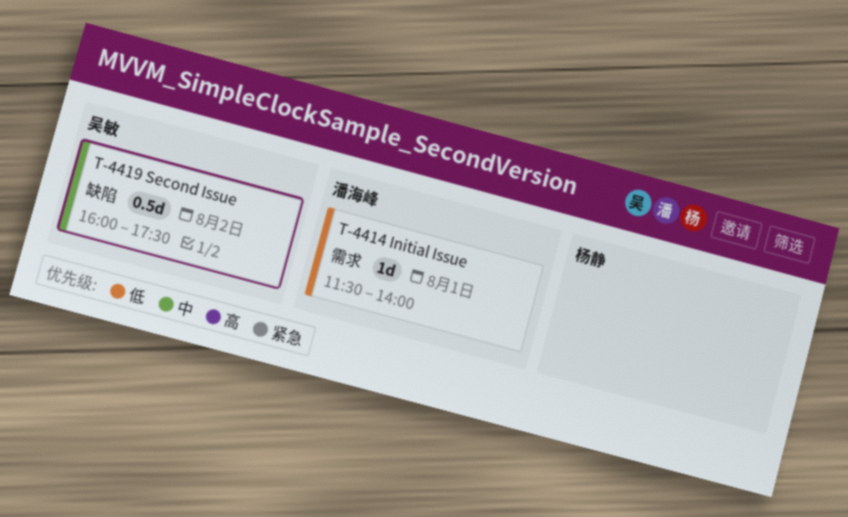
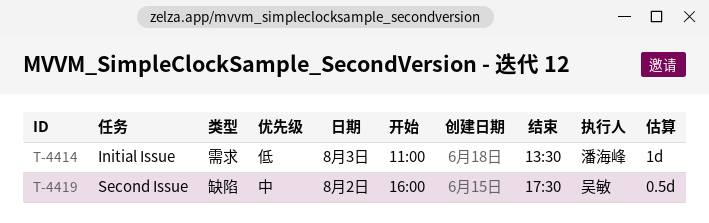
T-4414, day: Aug 1 -> Aug 3
T-4414, begins: 11:30 -> 11:00
T-4414, ends: 14:00 -> 13:30

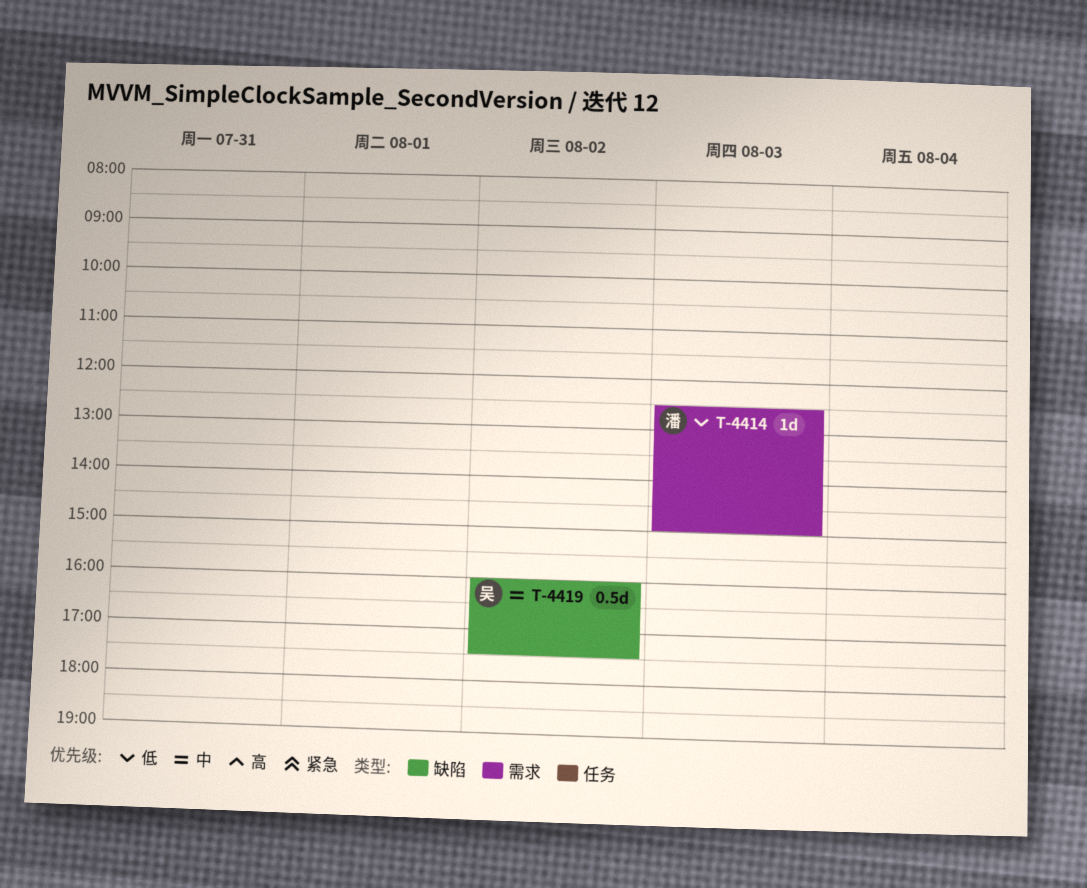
T-4414, begins: 11:00 -> 12:30
T-4414, ends: 13:30 -> 15:00

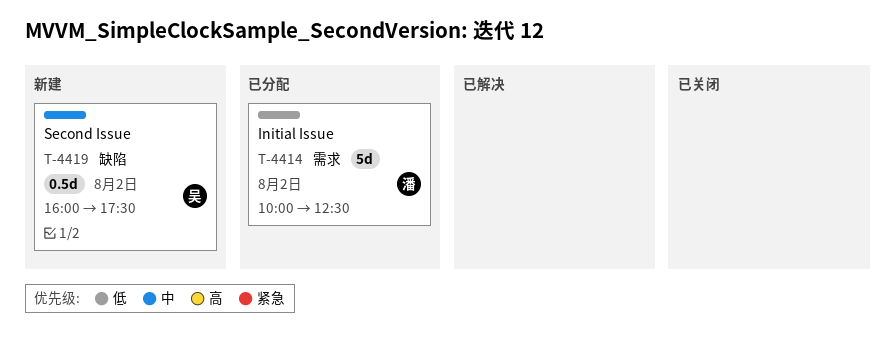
T-4414, estimate: 1d -> 5d
T-4414, day: Aug 3 -> Aug 2
T-4414, begins: 12:30 -> 10:00
T-4414, ends: 15:00 -> 12:30

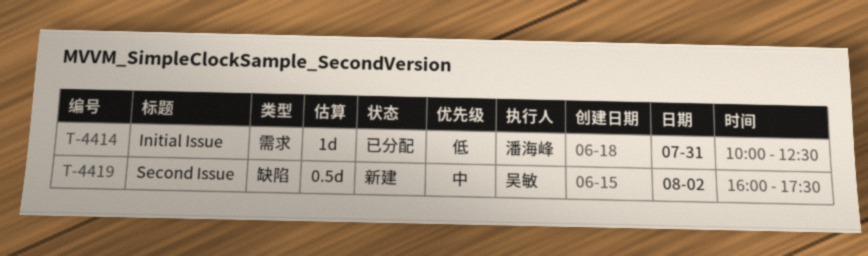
T-4414, estimate: 5d -> 1d
T-4414, day: Aug 2 -> Jul 31

